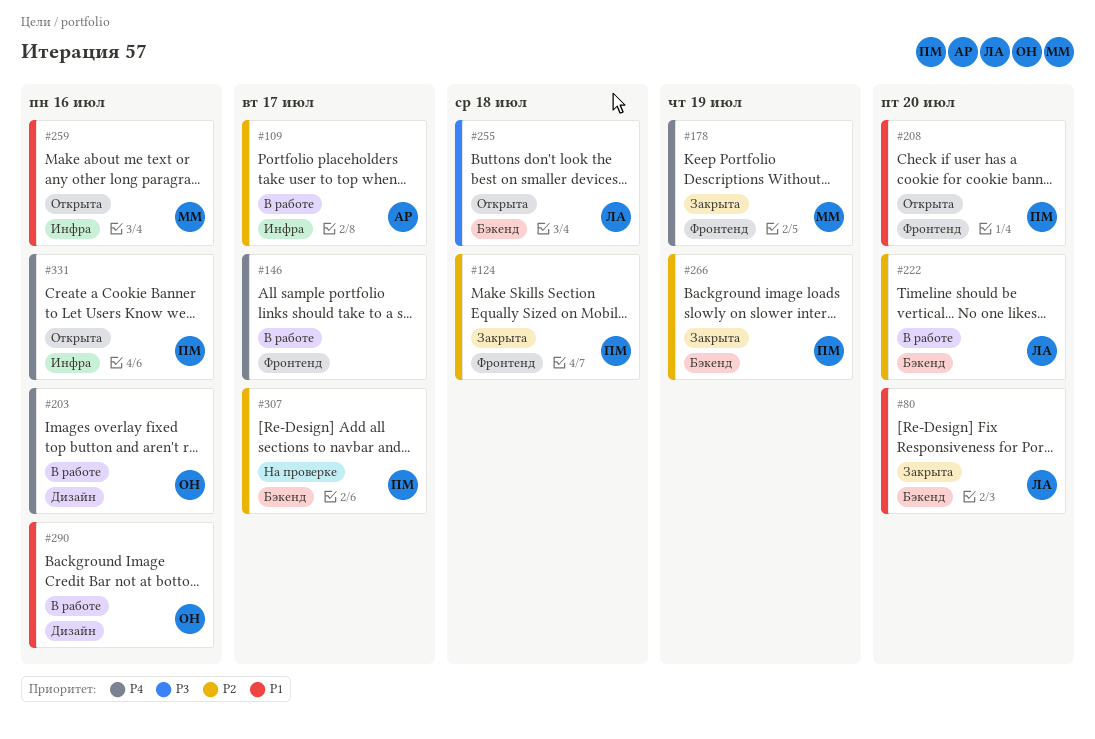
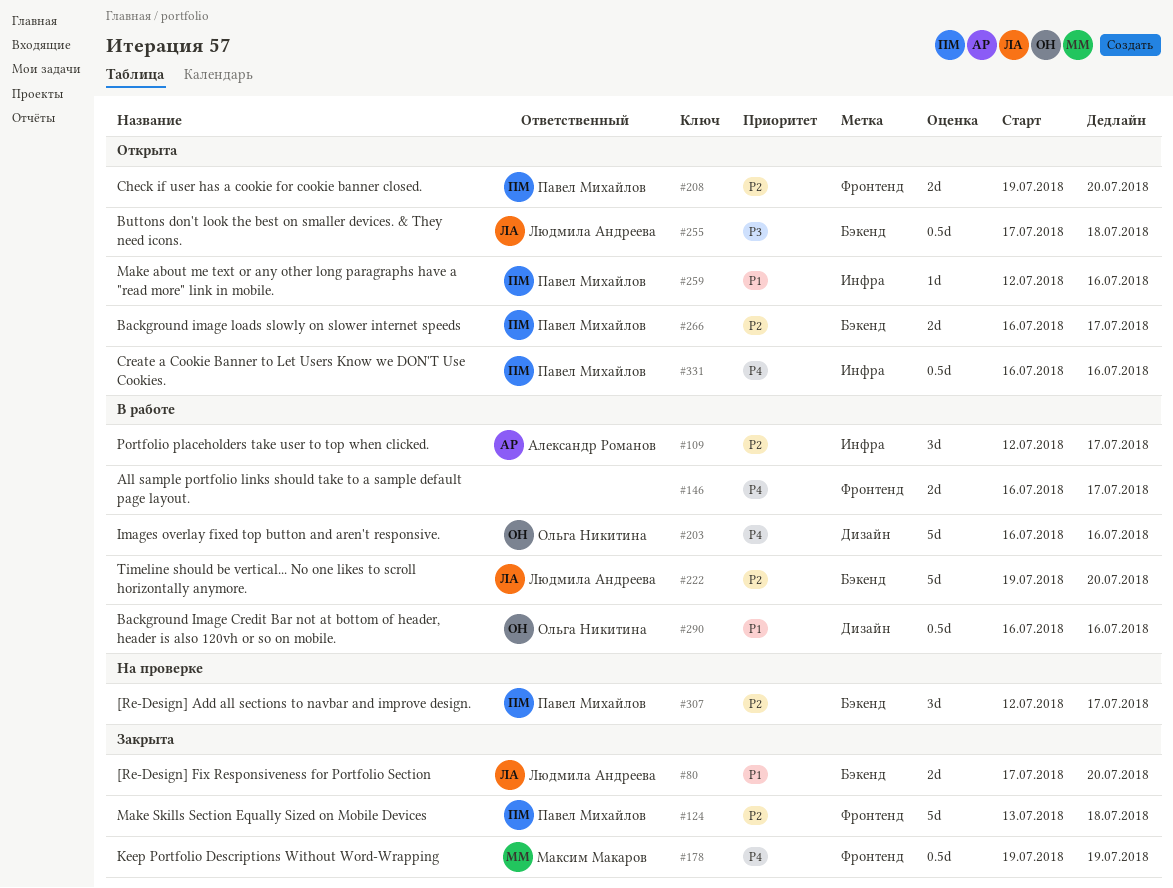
#208, priority: P1 -> P2
#259, owner: Максим Макаров -> Павел Михайлов
#266, status: Закрыта -> Открыта
#266, due: Jul 19 -> Jul 17

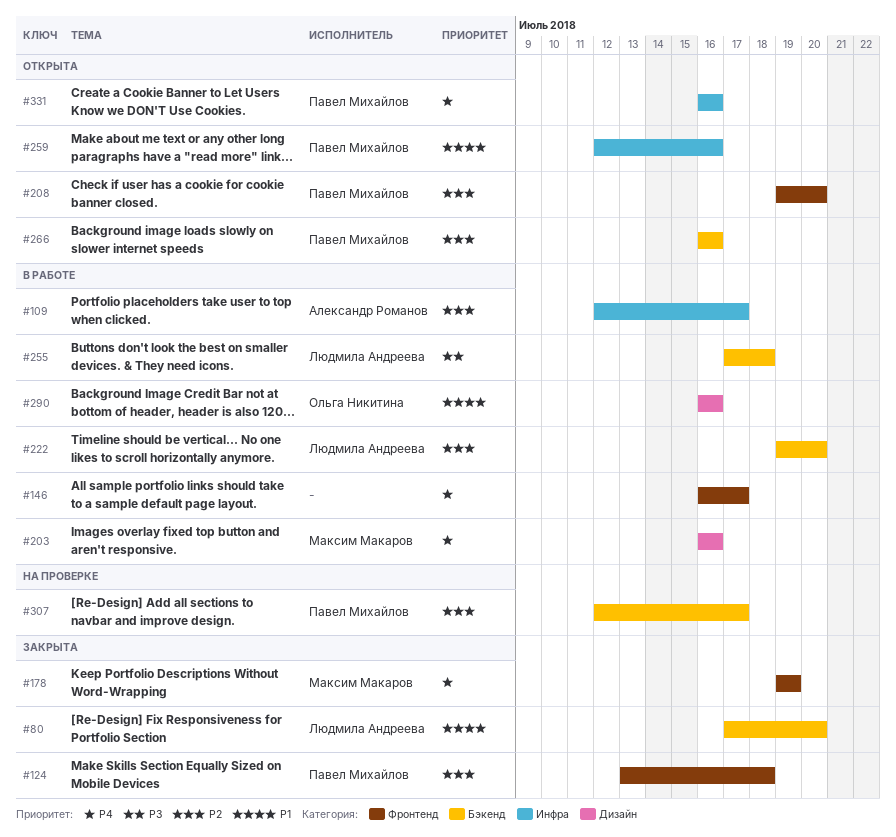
#203, owner: Ольга Никитина -> Максим Макаров
#255, status: Открыта -> В работе
#266, due: Jul 17 -> Jul 16

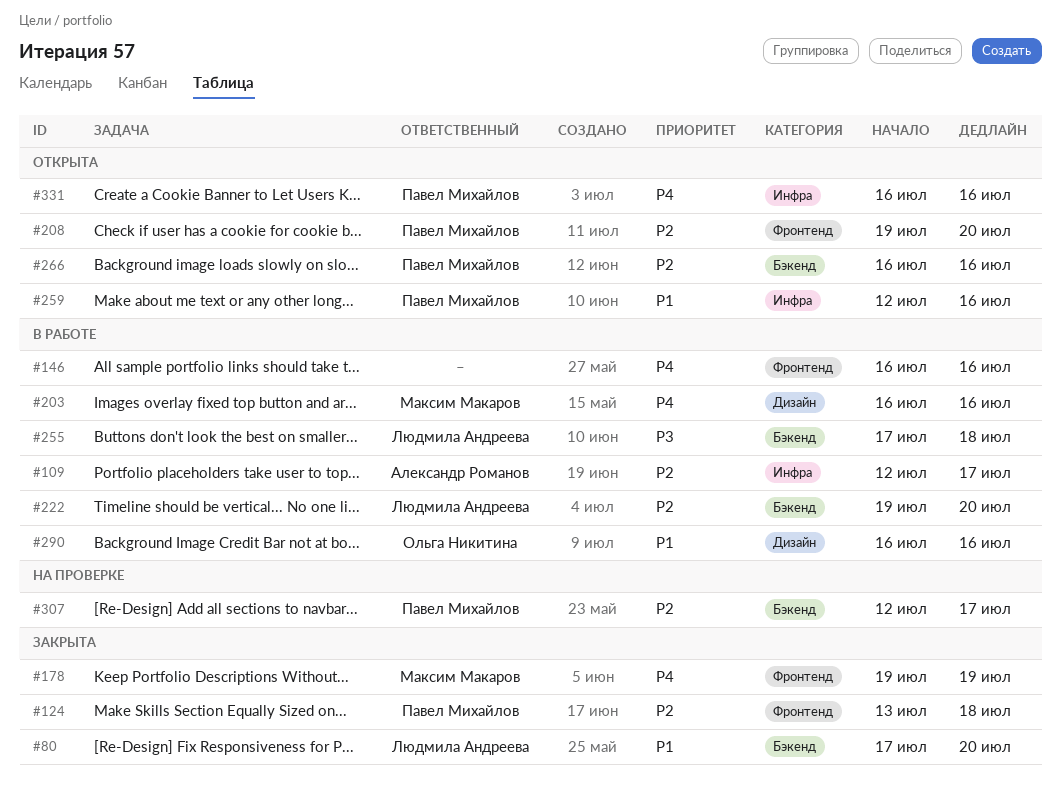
#146, due: Jul 17 -> Jul 16

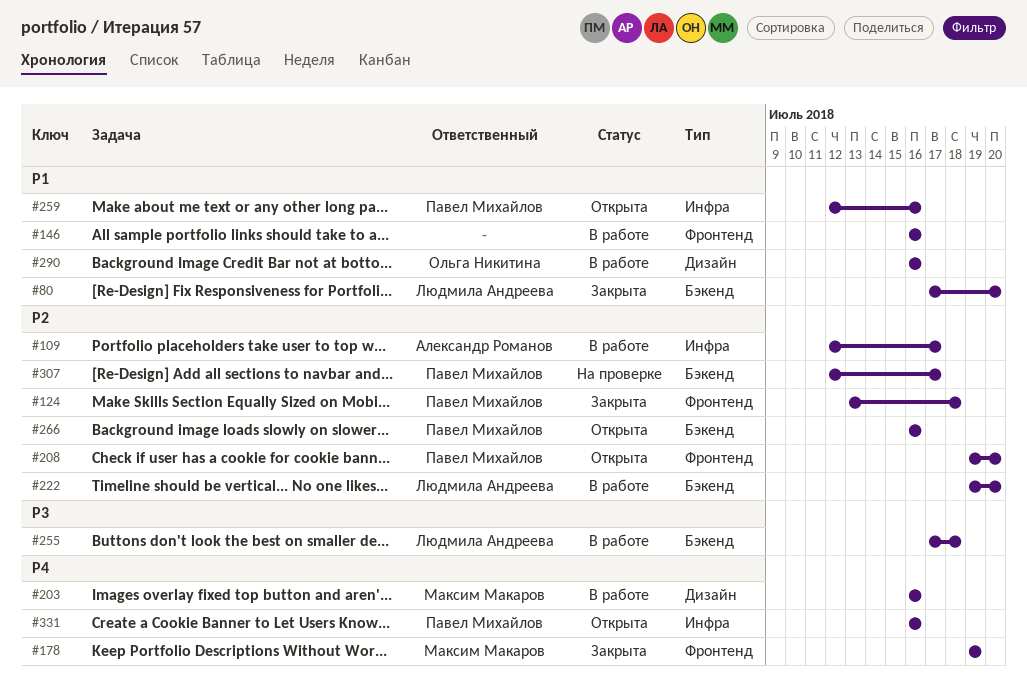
#146, priority: P4 -> P1

